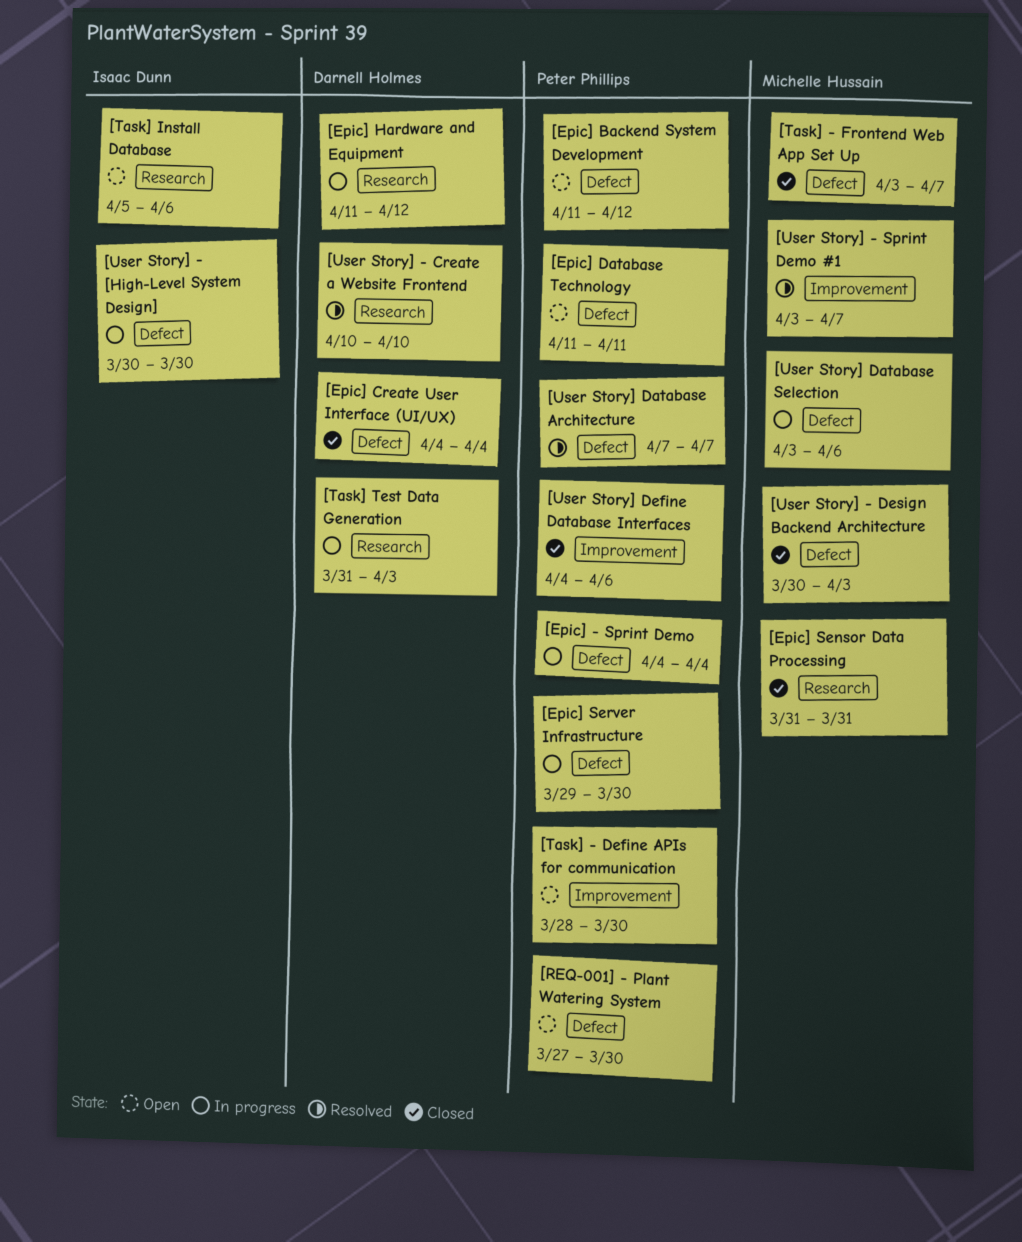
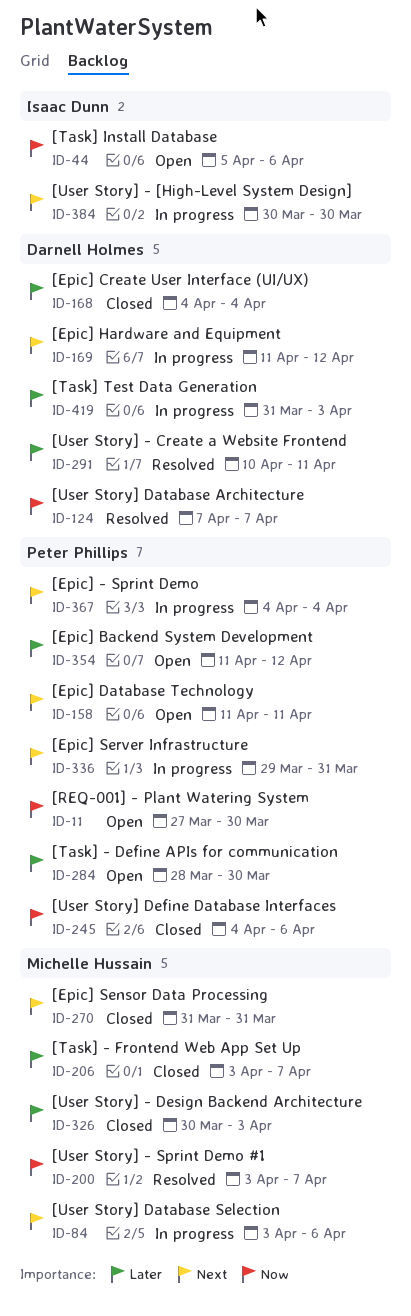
[Epic] Server Infrastructure, due: Mar 30 -> Mar 31
[User Story] - Create a Website Frontend, due: Apr 10 -> Apr 11
[User Story] Database Architecture, owner: Peter Phillips -> Darnell Holmes

